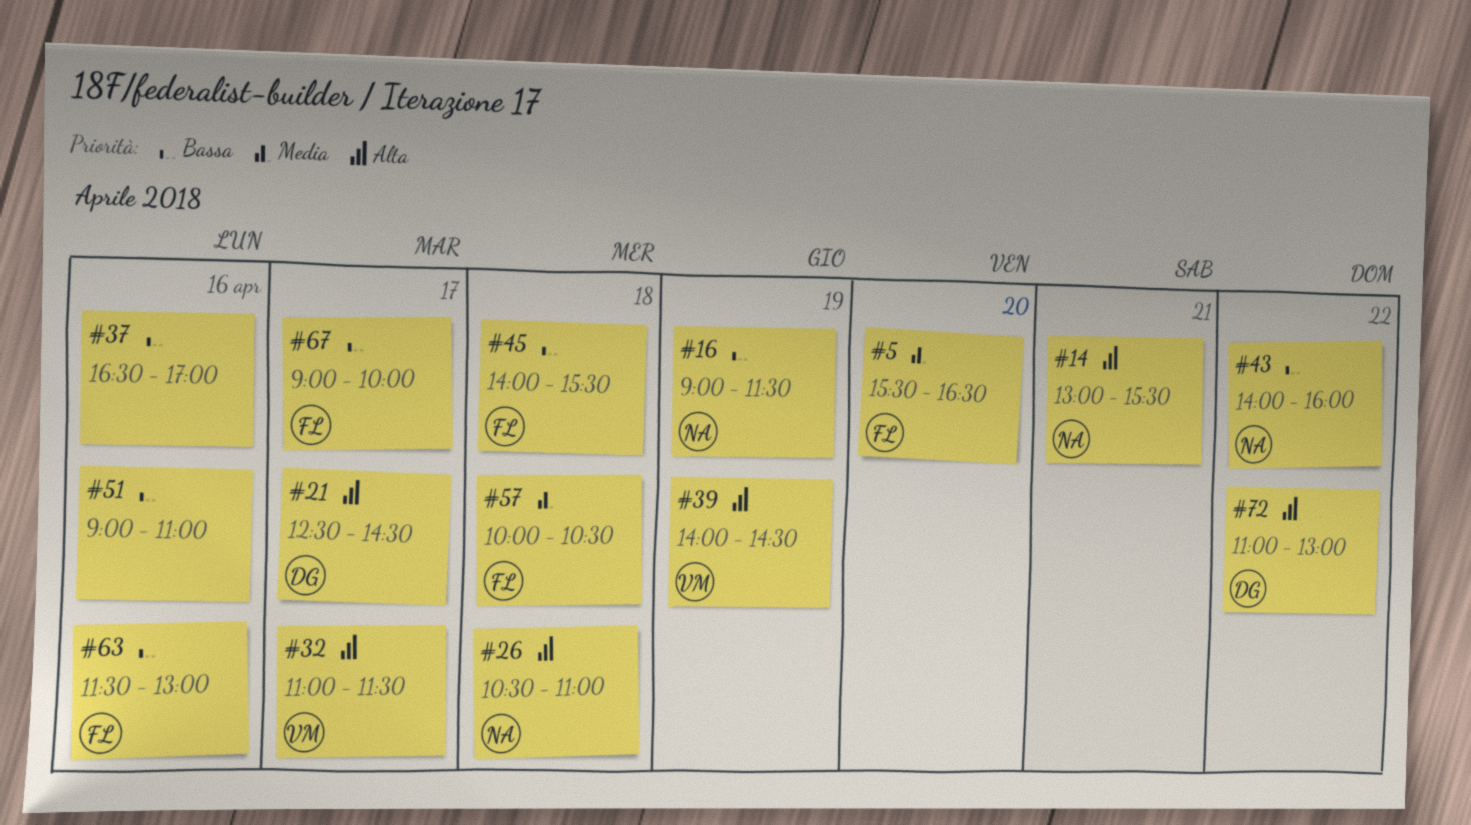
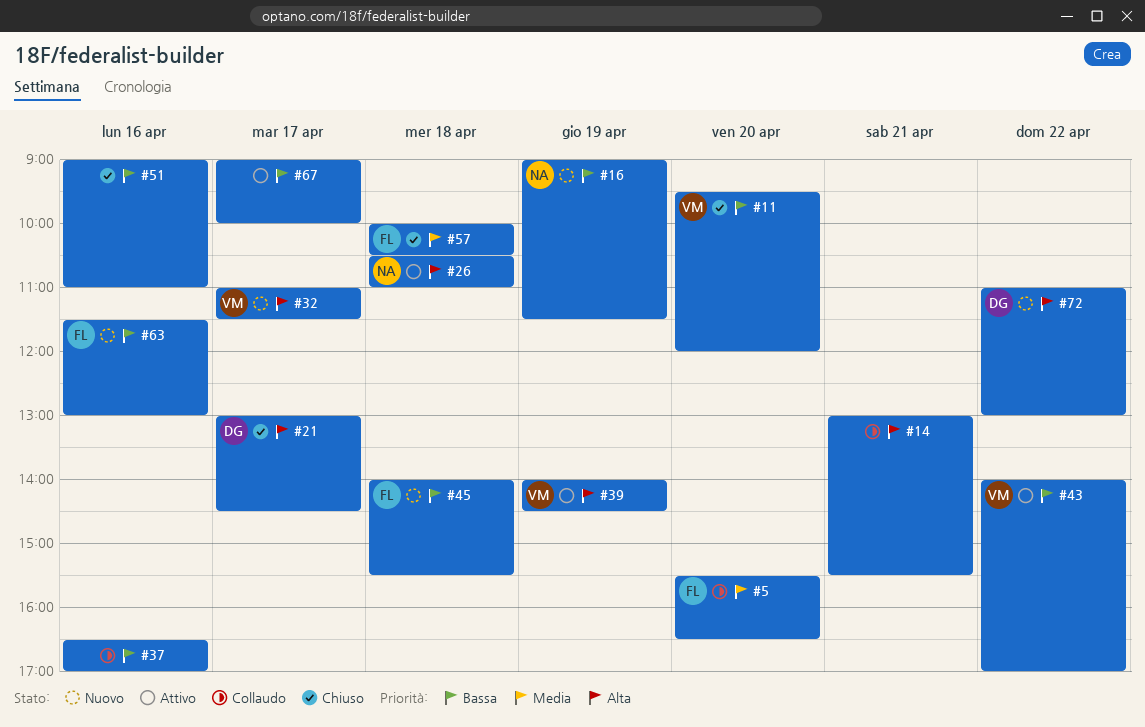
#11: none -> present
#14, owner: NA -> none
#21, begins: 12:30 -> 13:00
#43, owner: NA -> VM
#43, ends: 16:00 -> 17:00
#67, owner: FL -> none

